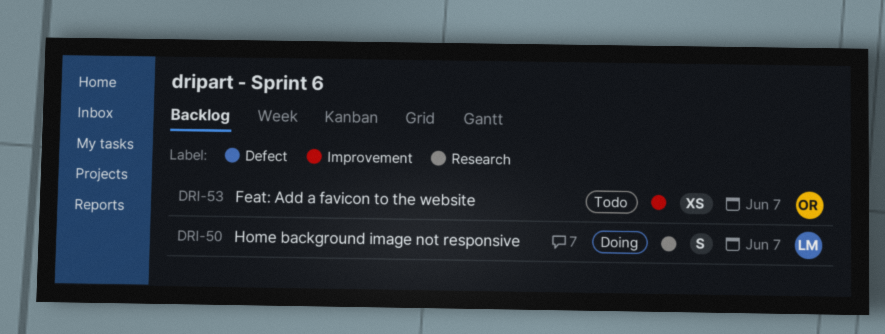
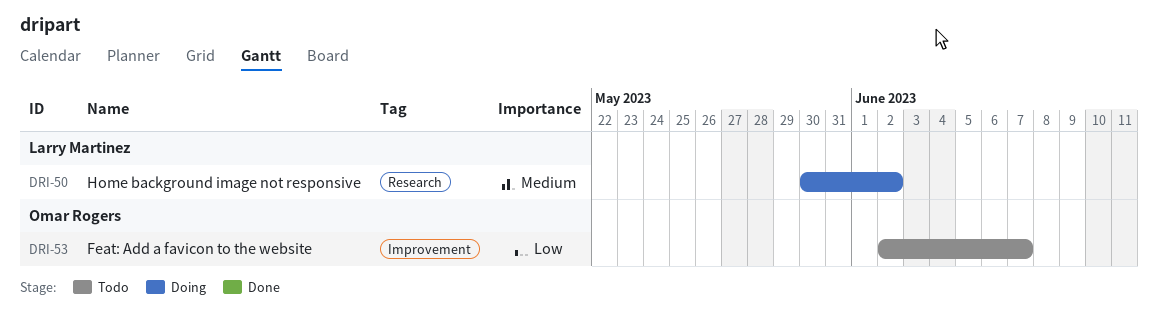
DRI-50, due: Jun 7 -> Jun 2

